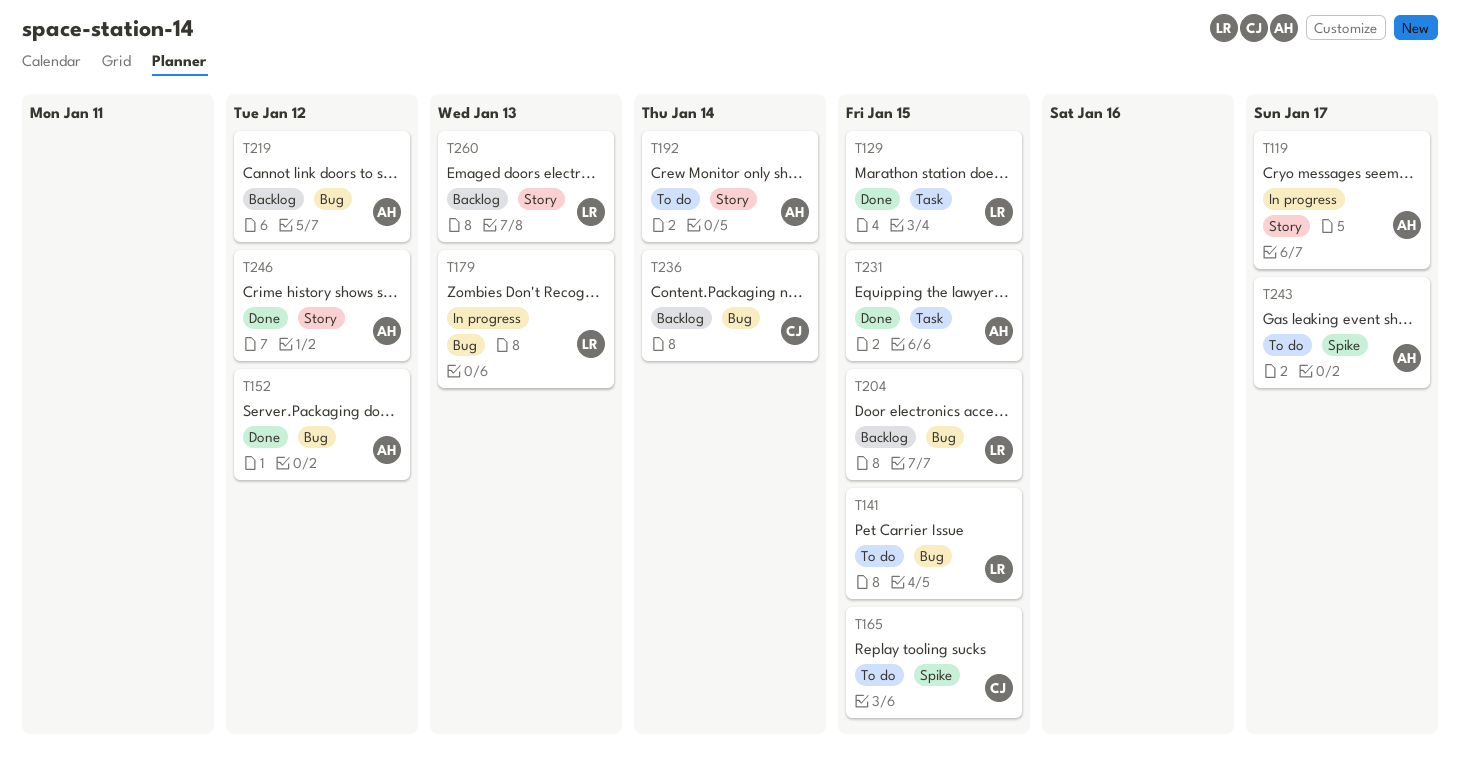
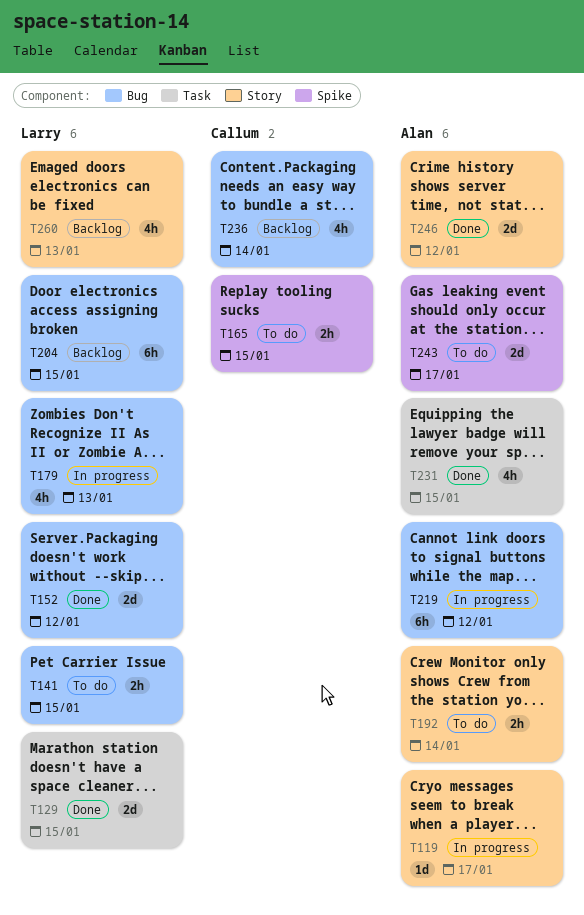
T152, owner: Alan -> Larry
T219, status: Backlog -> In progress

